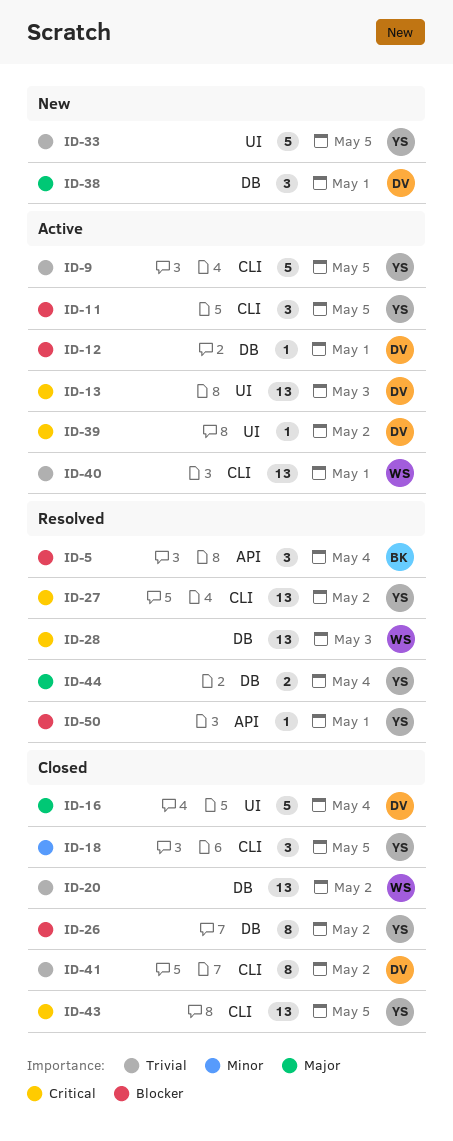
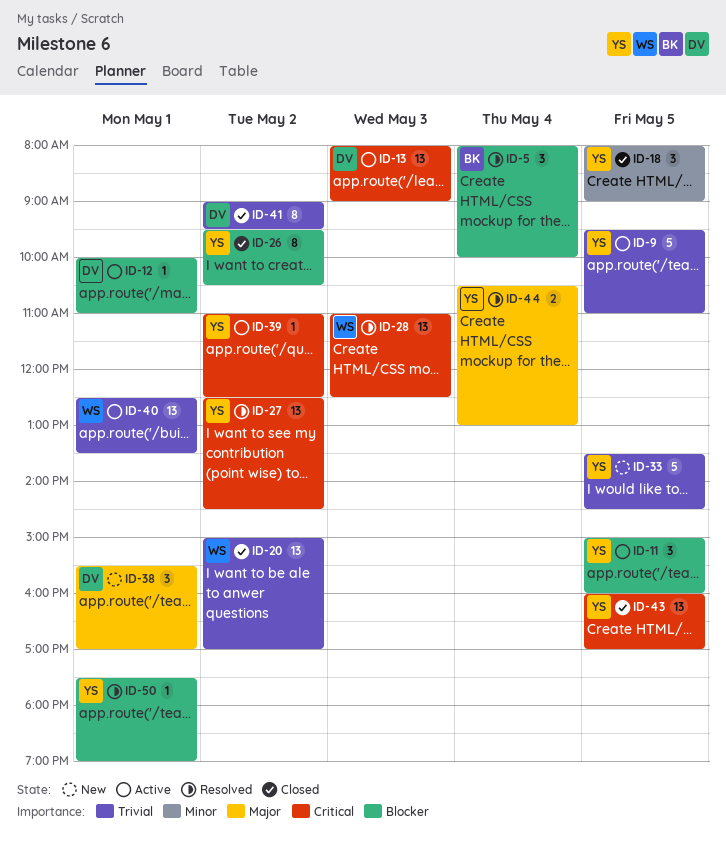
ID-16: present -> none
ID-39, owner: DV -> YS

